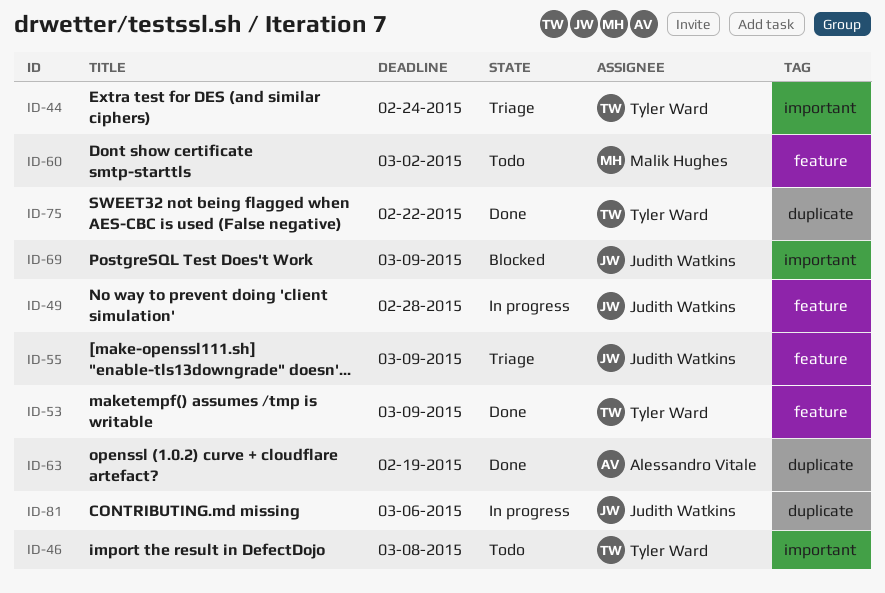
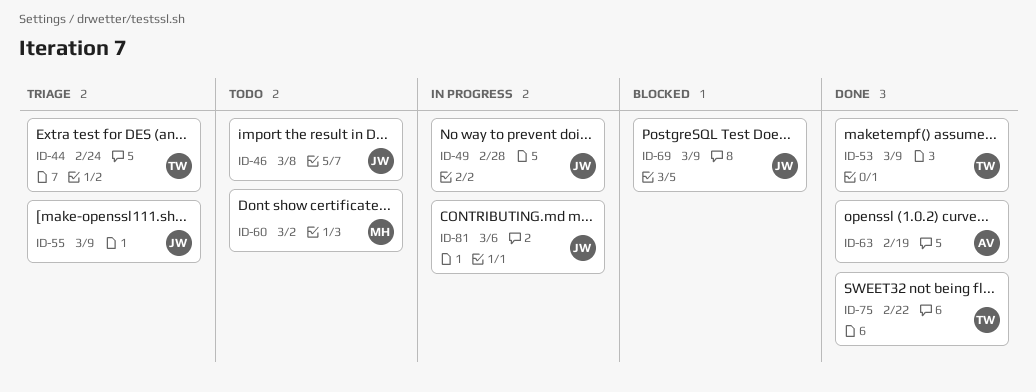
ID-46, owner: Tyler Ward -> Judith Watkins

